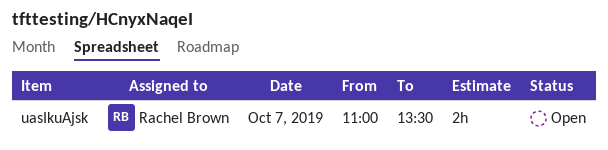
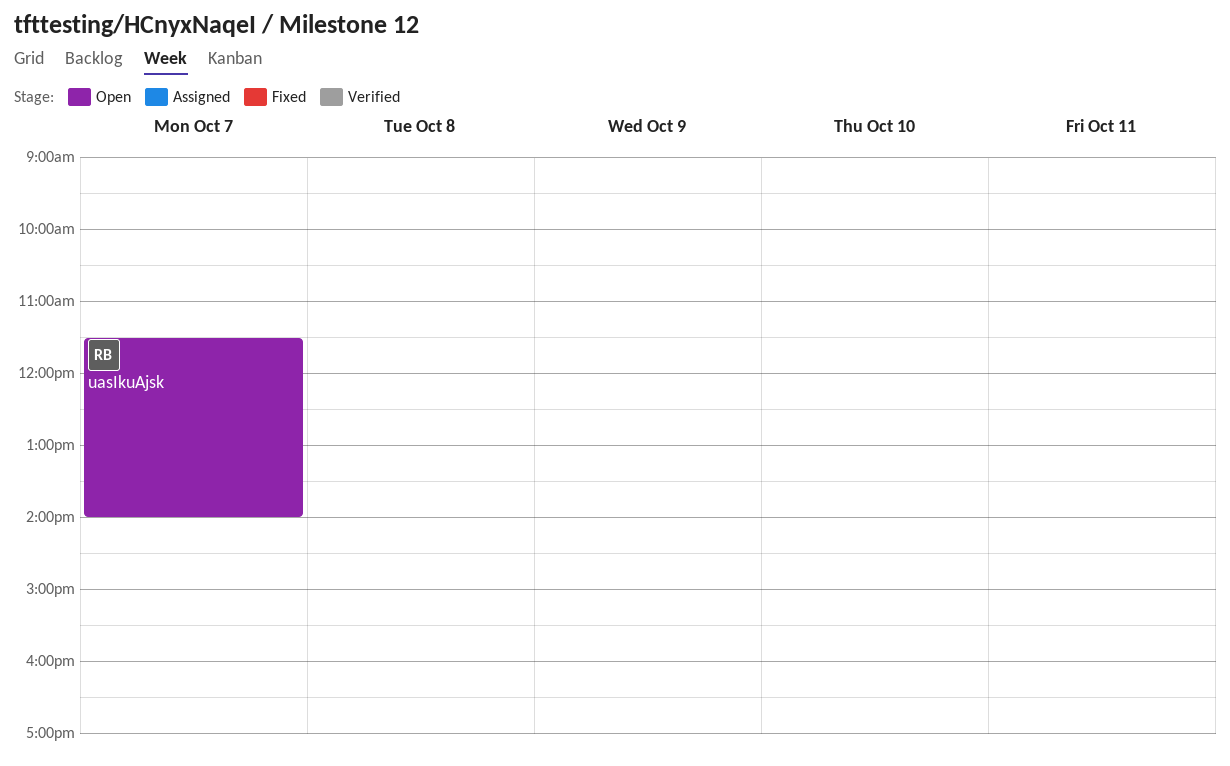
uasIkuAjsk, begins: 11:00 -> 11:30
uasIkuAjsk, ends: 13:30 -> 14:00

